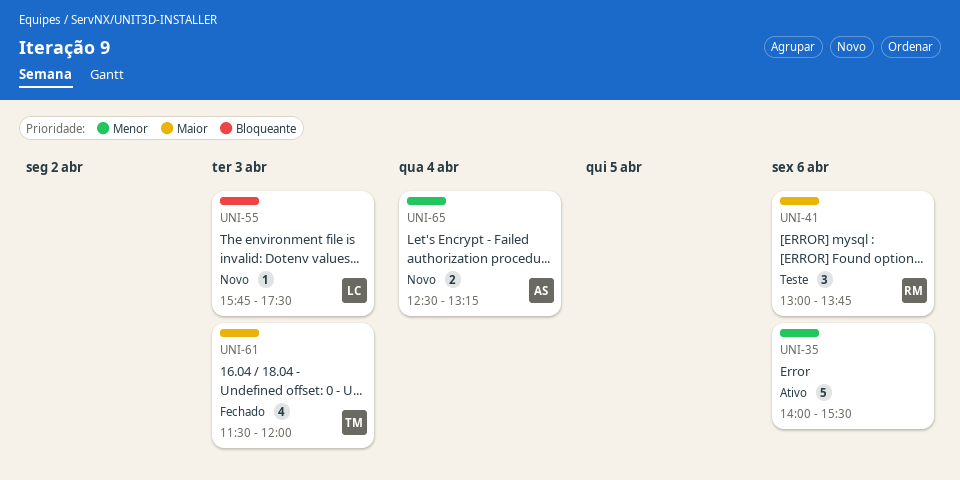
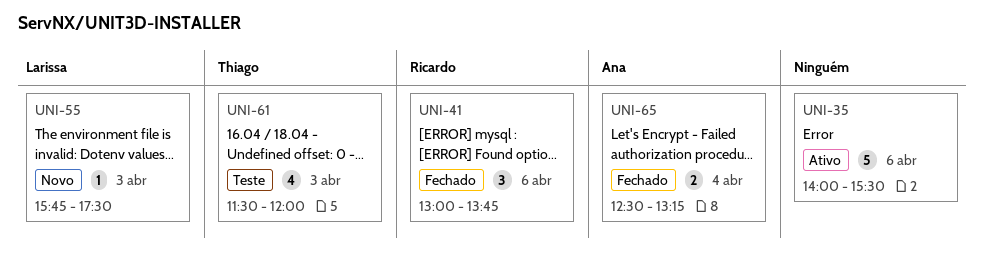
UNI-41, status: Teste -> Fechado
UNI-61, status: Fechado -> Teste
UNI-65, status: Novo -> Fechado

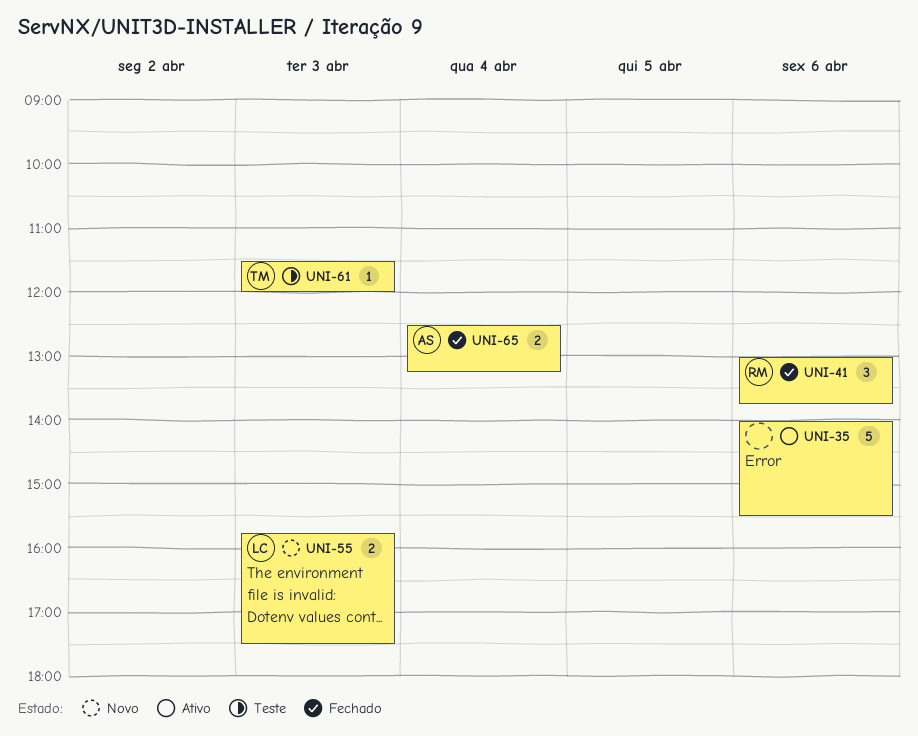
UNI-55, estimate: 1 -> 2
UNI-61, estimate: 4 -> 1

